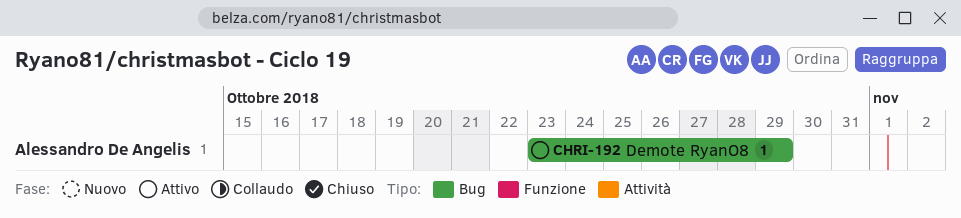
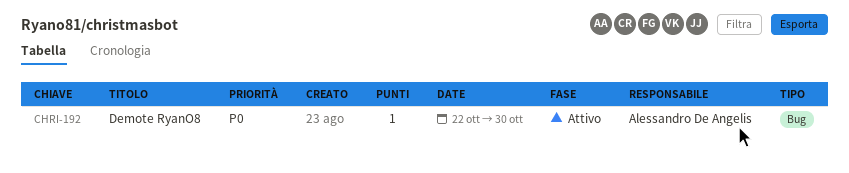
CHRI-192, start: Oct 23 -> Oct 22
CHRI-192, due: Oct 29 -> Oct 30

